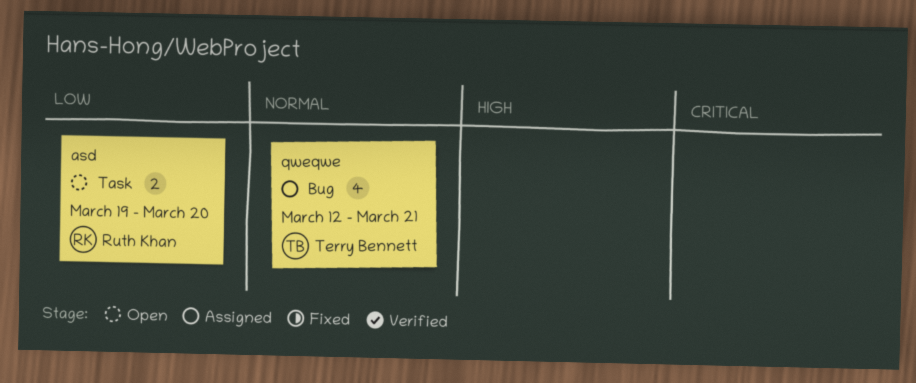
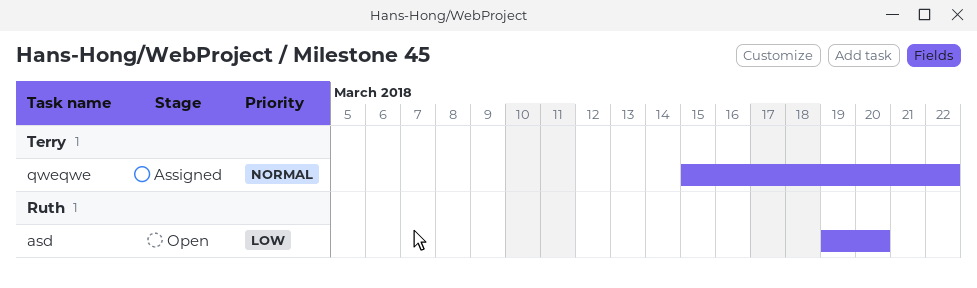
qweqwe, start: Mar 12 -> Mar 15
qweqwe, due: Mar 21 -> Mar 22

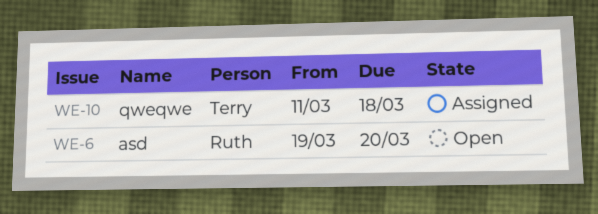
qweqwe, start: Mar 15 -> Mar 11
qweqwe, due: Mar 22 -> Mar 18

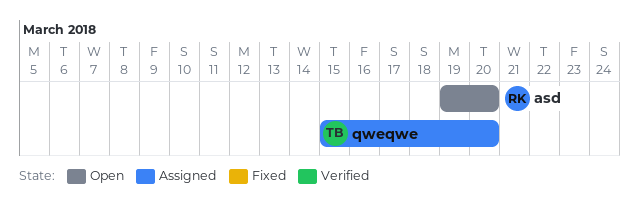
qweqwe, start: Mar 11 -> Mar 15
qweqwe, due: Mar 18 -> Mar 20

